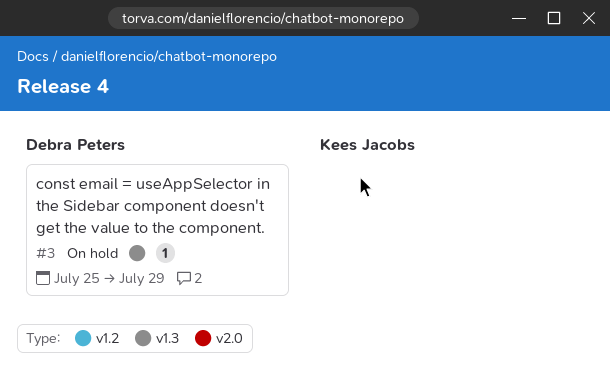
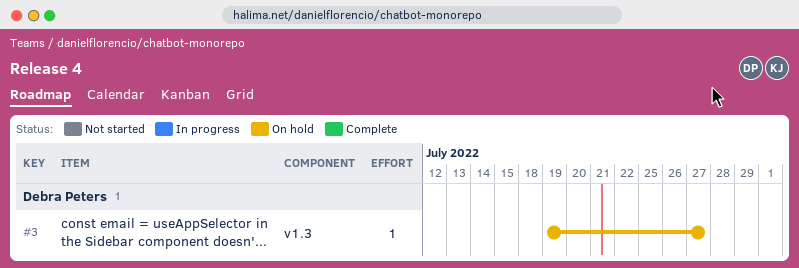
#3, start: Jul 25 -> Jul 19
#3, due: Jul 29 -> Jul 27

